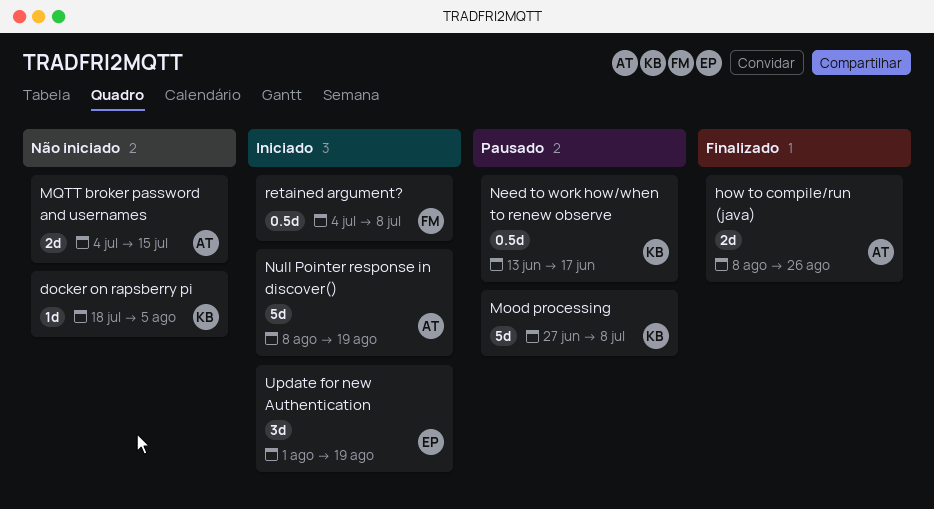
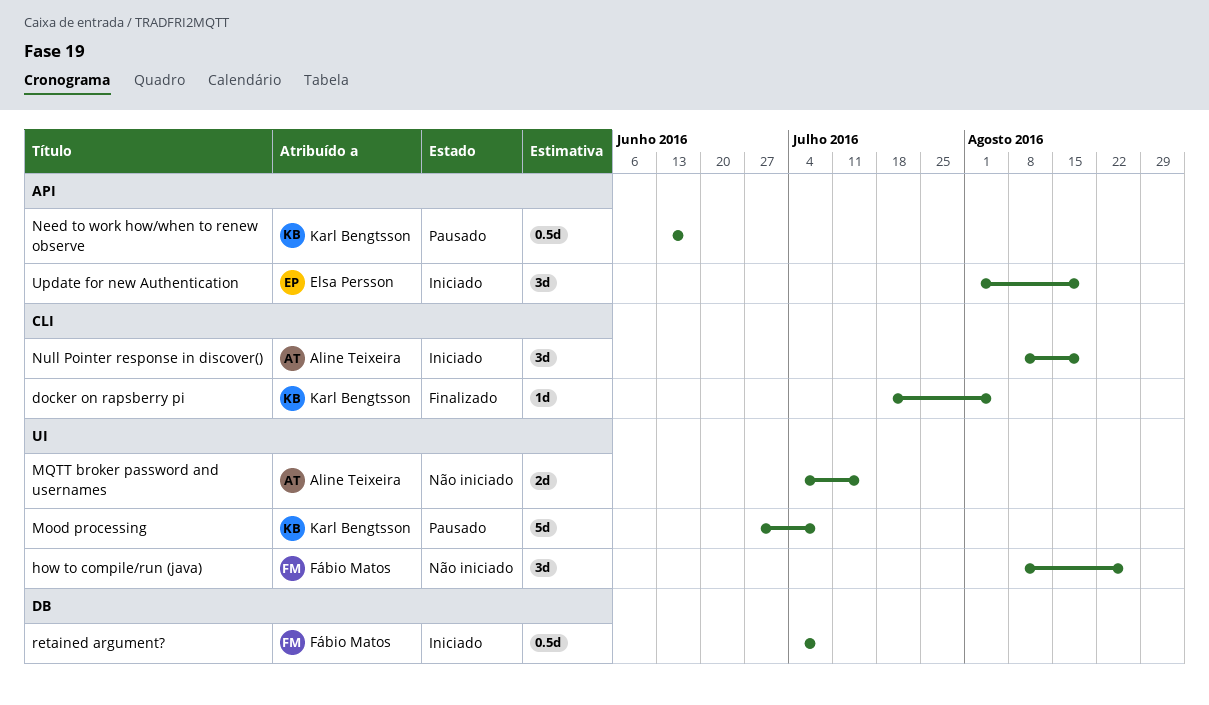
docker on rapsberry pi, status: Não iniciado -> Finalizado
how to compile/run (java), status: Finalizado -> Não iniciado
how to compile/run (java), owner: Aline Teixeira -> Fábio Matos
how to compile/run (java), estimate: 2d -> 3d
Null Pointer response in discover(), estimate: 5d -> 3d

